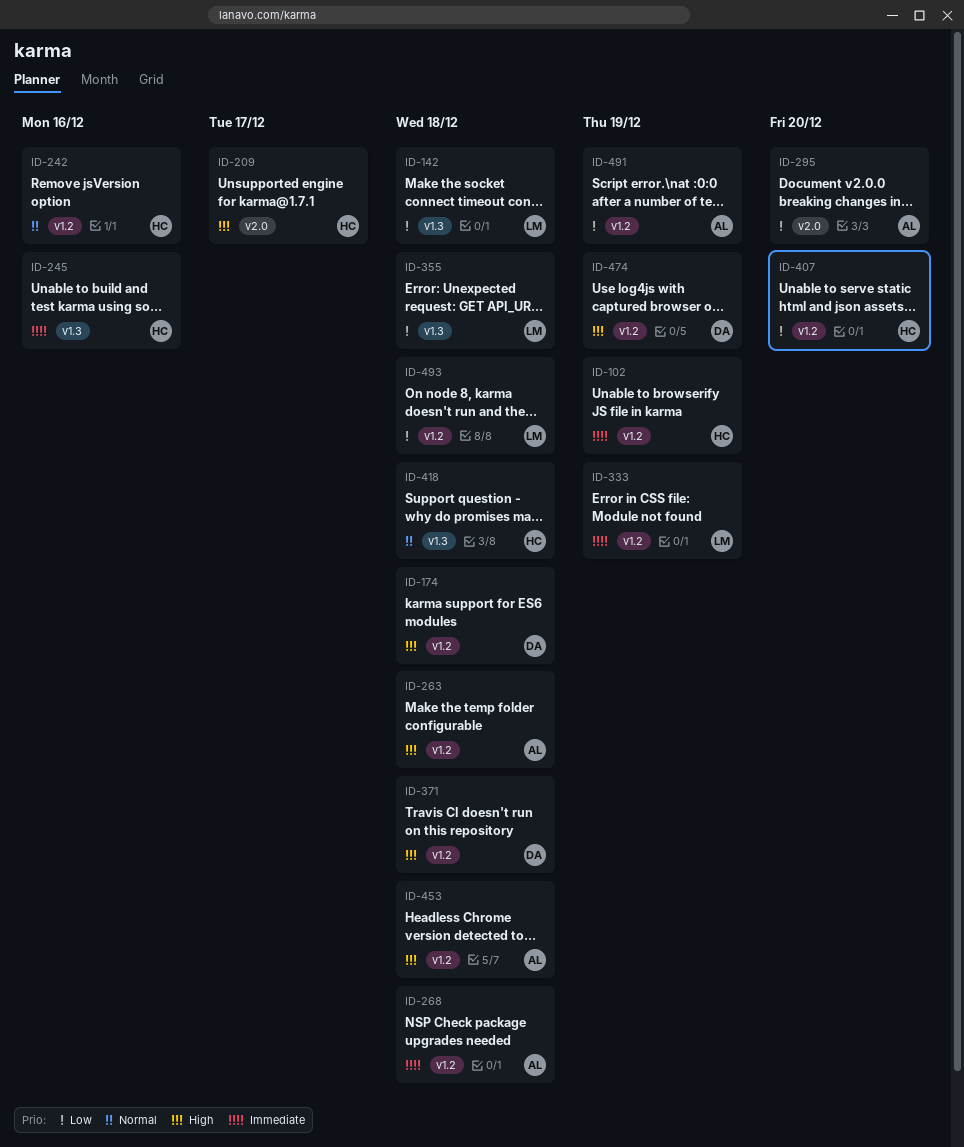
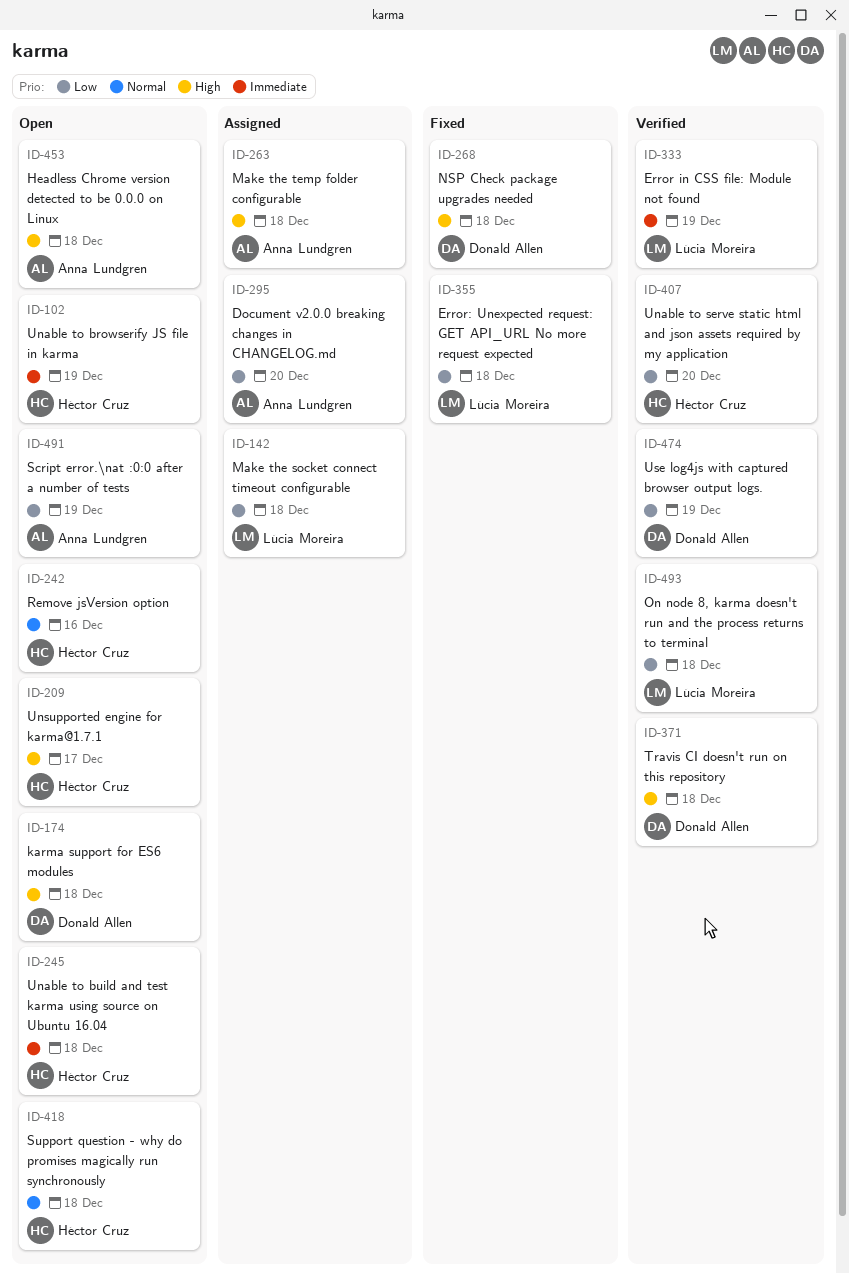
ID-245, due: Dec 16 -> Dec 18
ID-268, owner: Anna Lundgren -> Donald Allen
ID-268, priority: Immediate -> High
ID-474, priority: High -> Low

